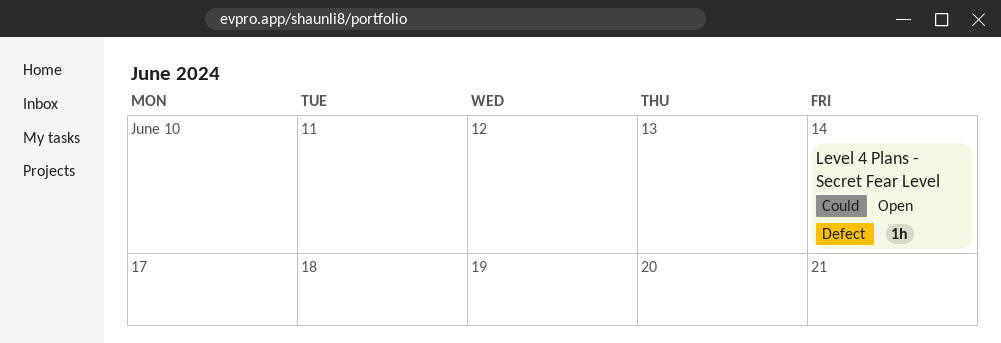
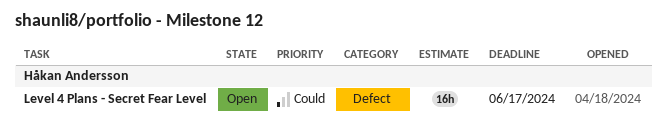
Level 4 Plans - Secret Fear Level, estimate: 1h -> 16h
Level 4 Plans - Secret Fear Level, due: Jun 14 -> Jun 17

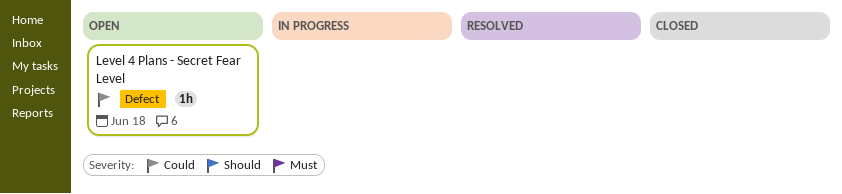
Level 4 Plans - Secret Fear Level, estimate: 16h -> 1h
Level 4 Plans - Secret Fear Level, due: Jun 17 -> Jun 18

